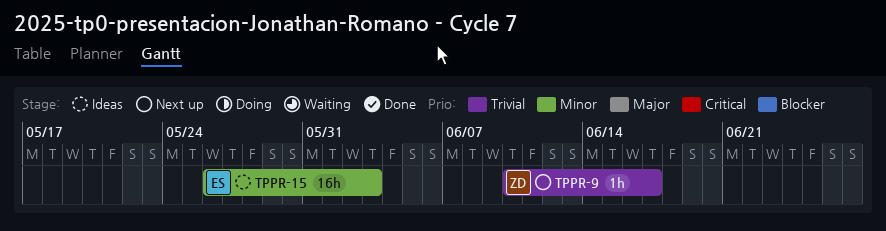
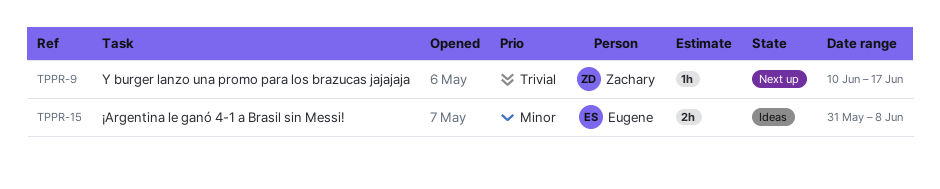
TPPR-15, estimate: 16h -> 2h
TPPR-15, start: May 26 -> May 31
TPPR-15, due: Jun 3 -> Jun 8

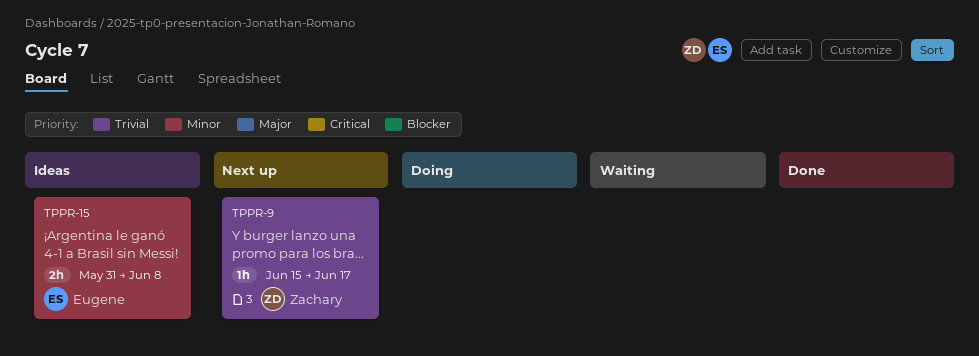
TPPR-9, start: Jun 10 -> Jun 15

